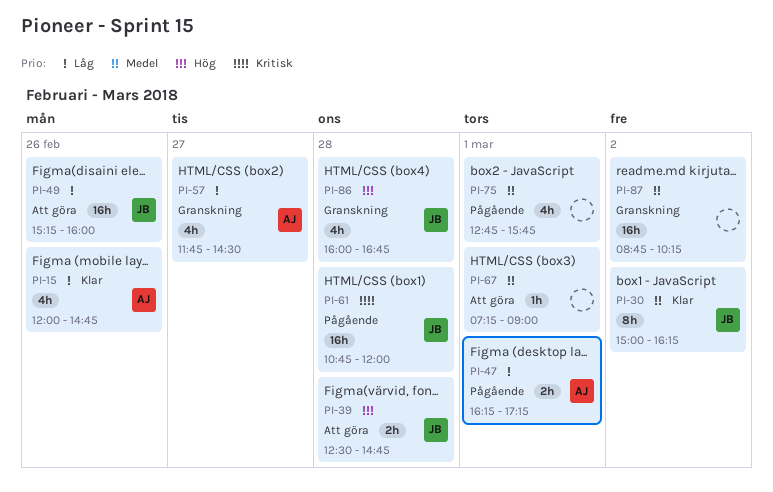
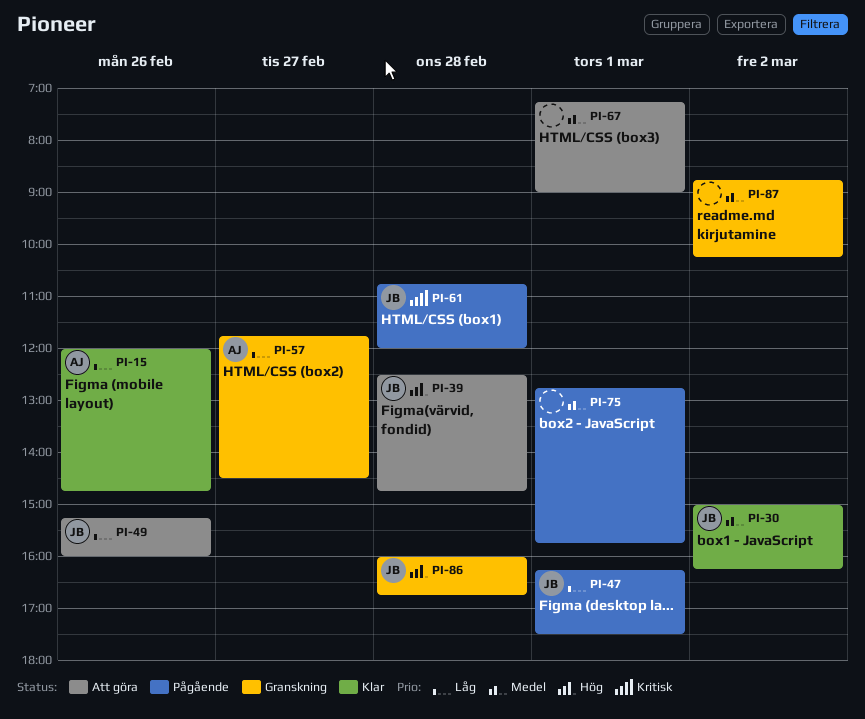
PI-47, owner: AJ -> JB
PI-47, ends: 17:15 -> 17:30

